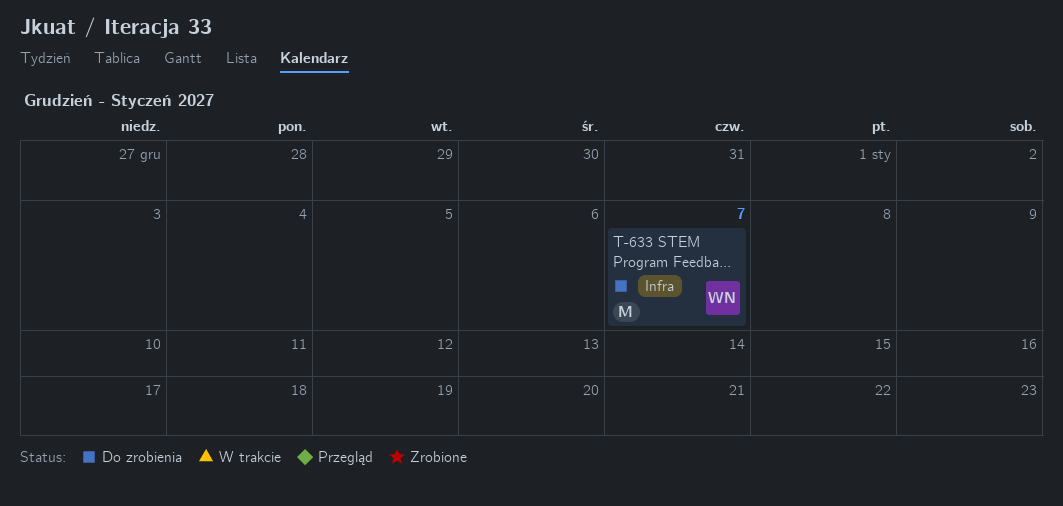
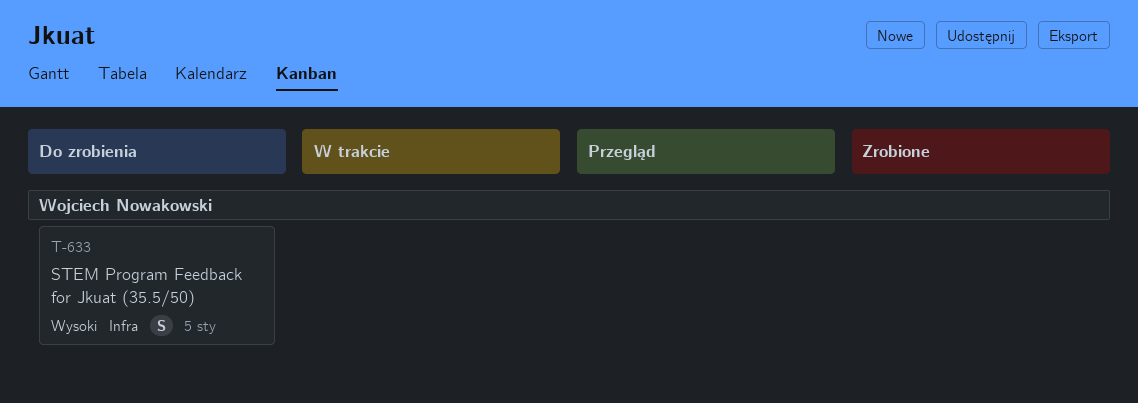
T-633, estimate: M -> S
T-633, due: Jan 7 -> Jan 5

